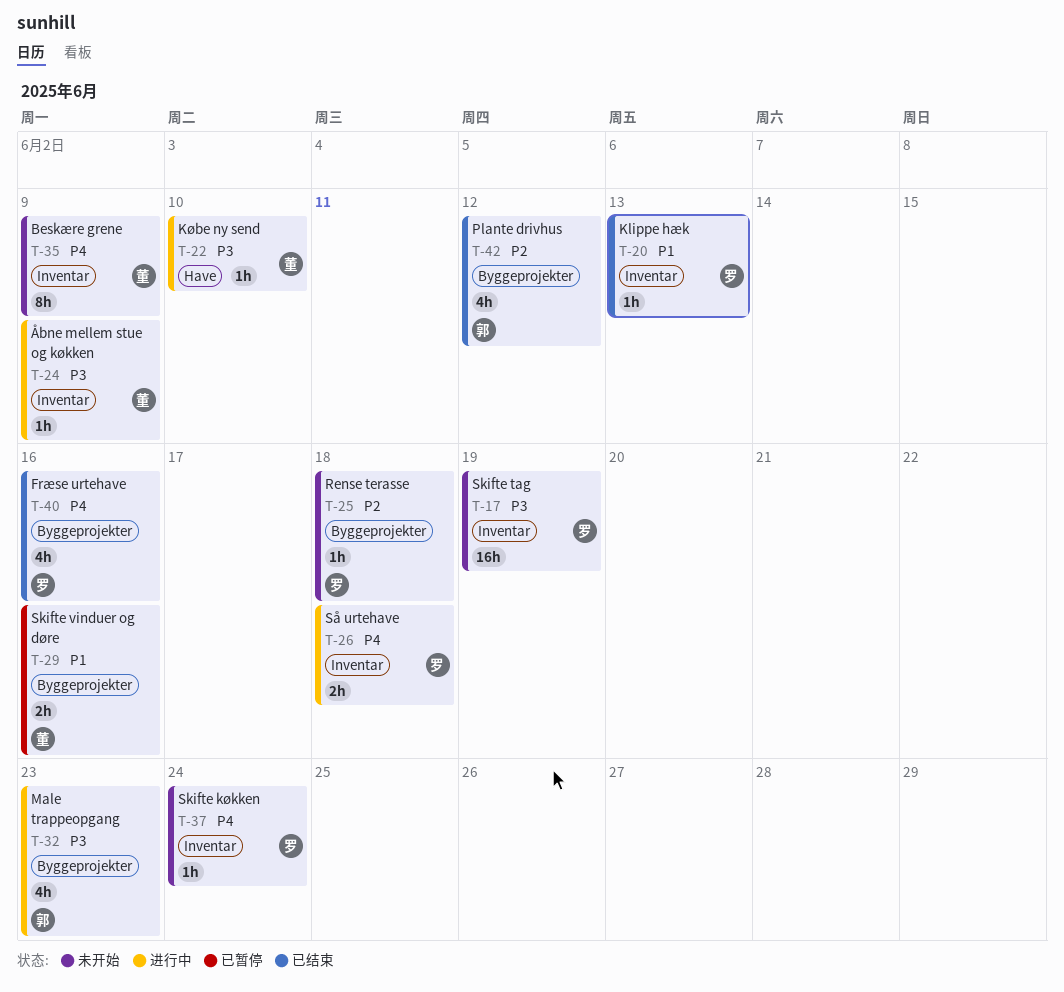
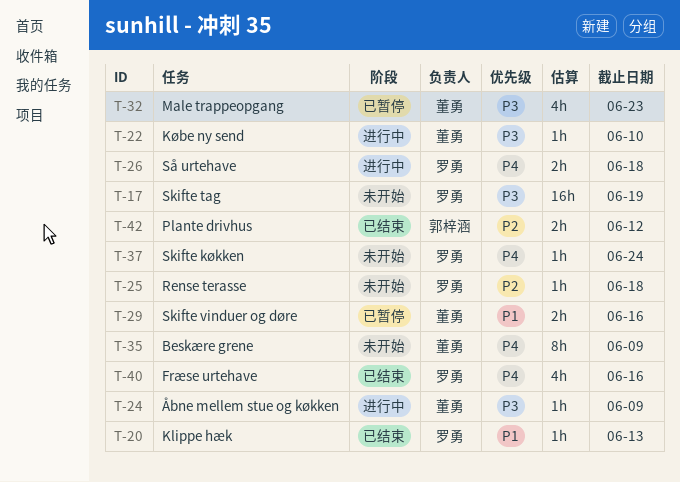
T-32, status: 进行中 -> 已暂停
T-32, owner: 郭梓涵 -> 董勇
T-42, estimate: 4h -> 2h

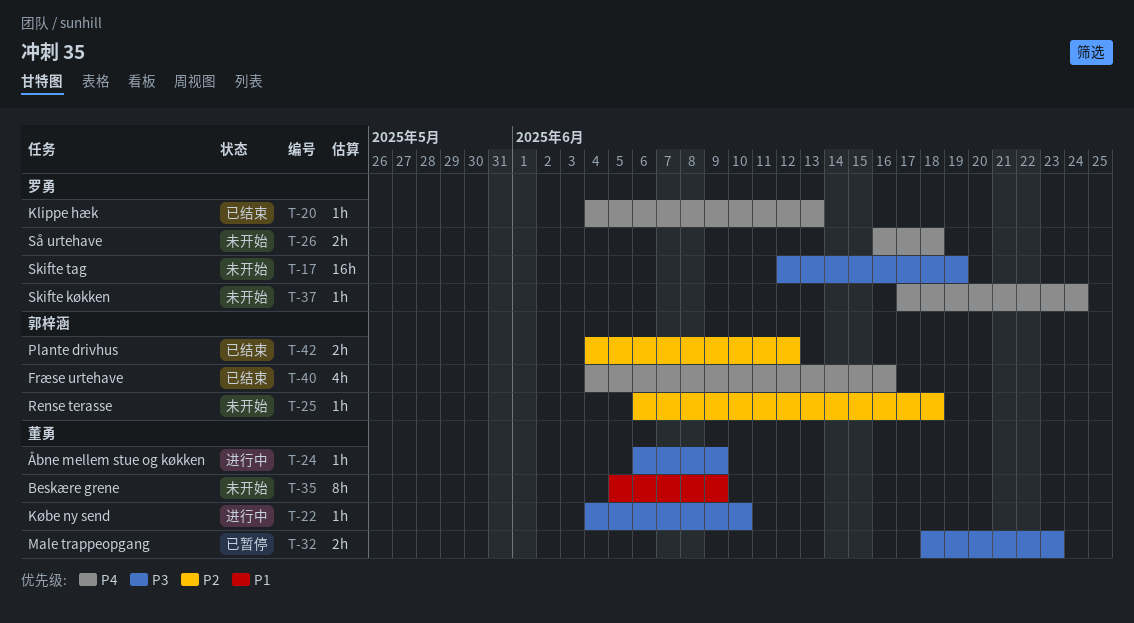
T-20, priority: P1 -> P4
T-25, owner: 罗勇 -> 郭梓涵
T-26, status: 进行中 -> 未开始
T-29: present -> none
T-32, estimate: 4h -> 2h
T-35, priority: P4 -> P1
T-40, owner: 罗勇 -> 郭梓涵

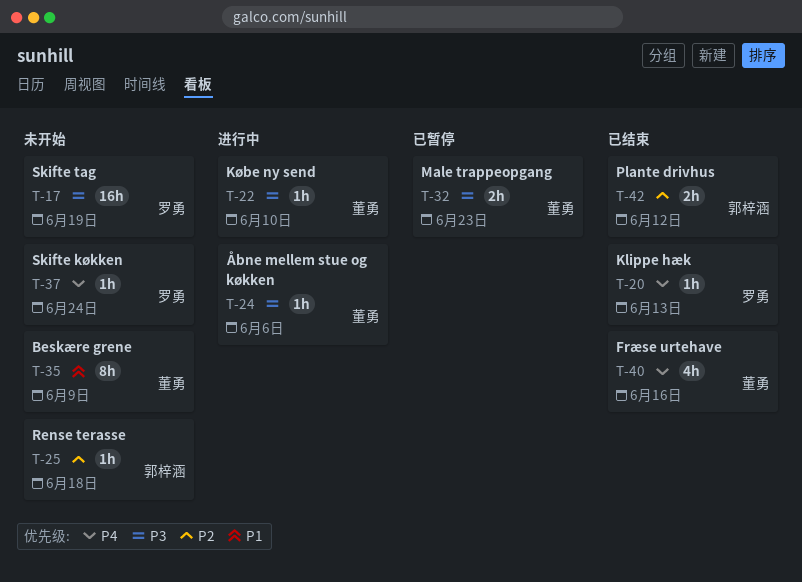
T-24, due: Jun 9 -> Jun 6
T-26: present -> none
T-40, owner: 郭梓涵 -> 董勇

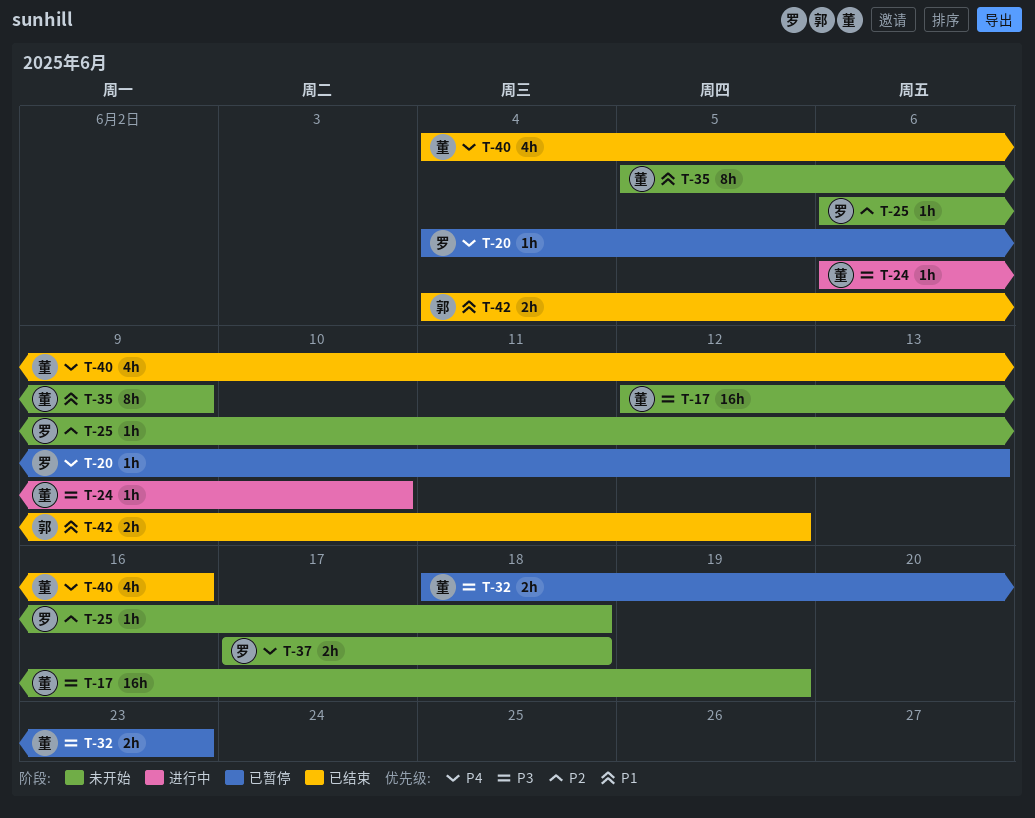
T-17, owner: 罗勇 -> 董勇
T-20, status: 已结束 -> 已暂停
T-22: present -> none
T-24, due: Jun 6 -> Jun 10
T-25, owner: 郭梓涵 -> 罗勇
T-37, estimate: 1h -> 2h
T-37, due: Jun 24 -> Jun 18
T-42, priority: P2 -> P1

